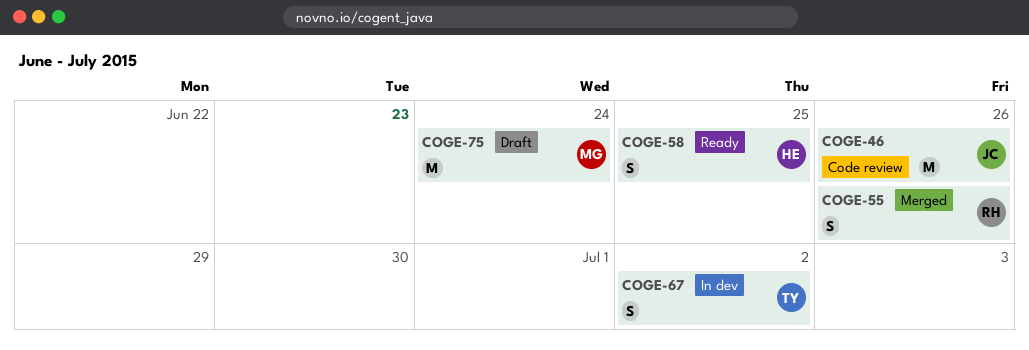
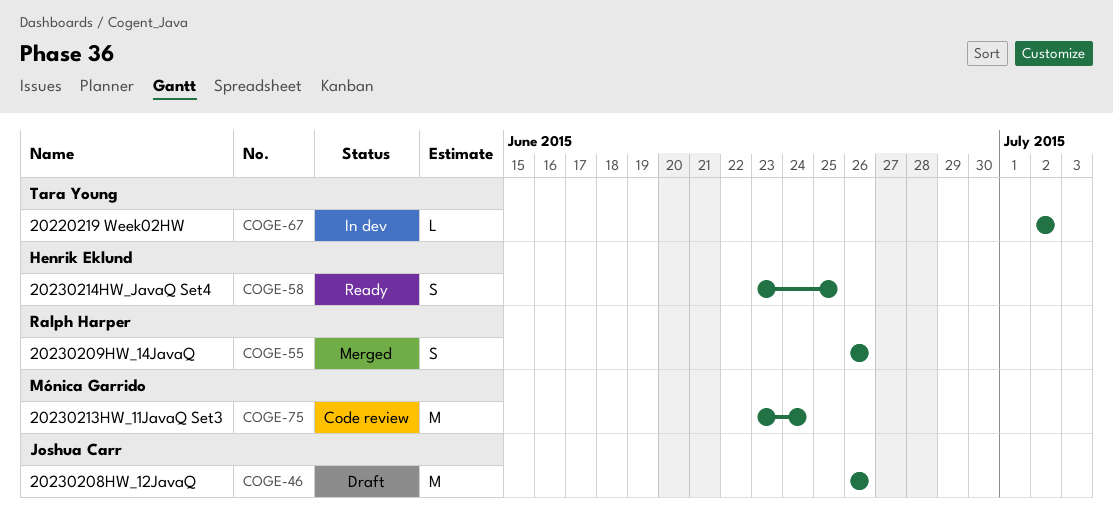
COGE-46, status: Code review -> Draft
COGE-67, estimate: S -> L
COGE-75, status: Draft -> Code review

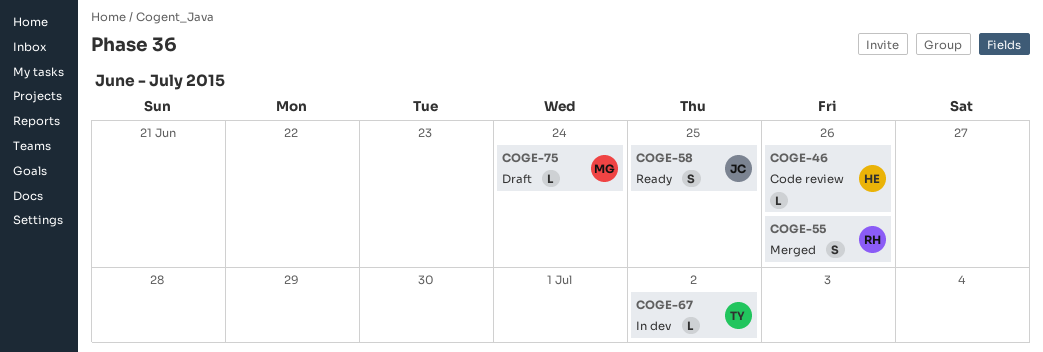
COGE-46, status: Draft -> Code review
COGE-46, owner: Joshua Carr -> Henrik Eklund
COGE-46, estimate: M -> L
COGE-58, owner: Henrik Eklund -> Joshua Carr
COGE-75, status: Code review -> Draft
COGE-75, estimate: M -> L

